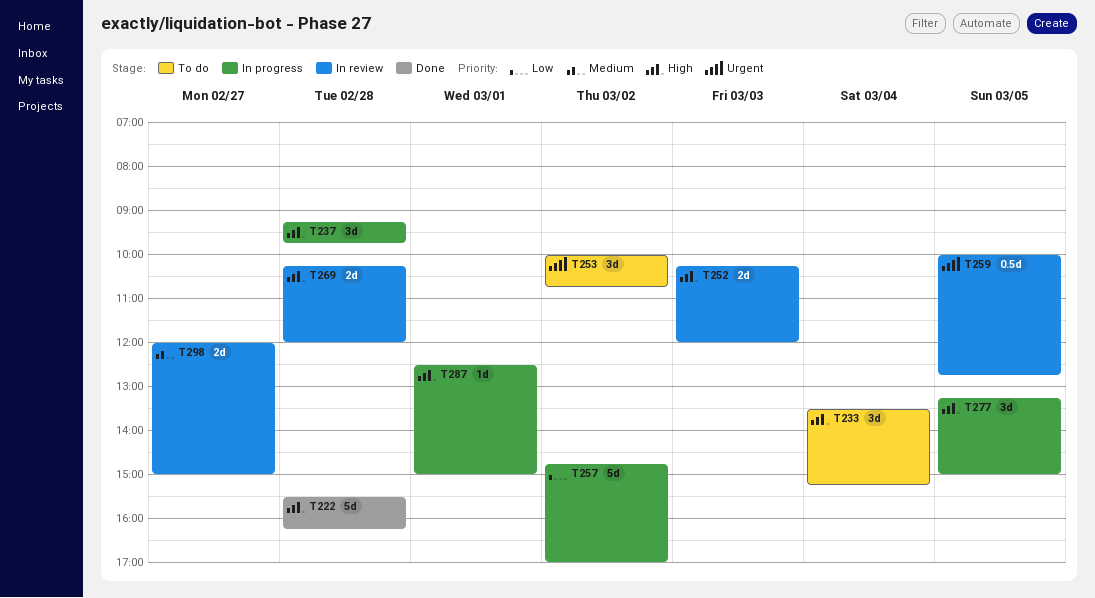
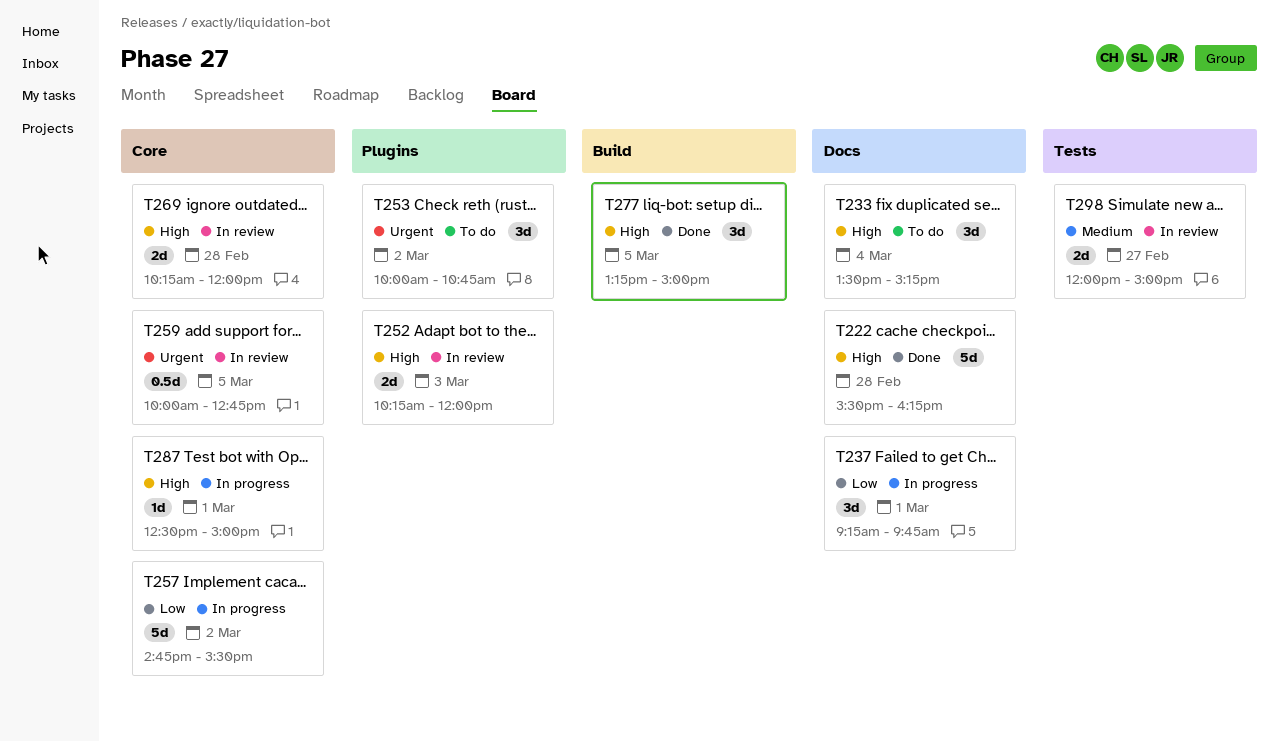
T237, priority: High -> Low
T237, day: Feb 28 -> Mar 1
T257, ends: 17:00 -> 15:30
T277, status: In progress -> Done

